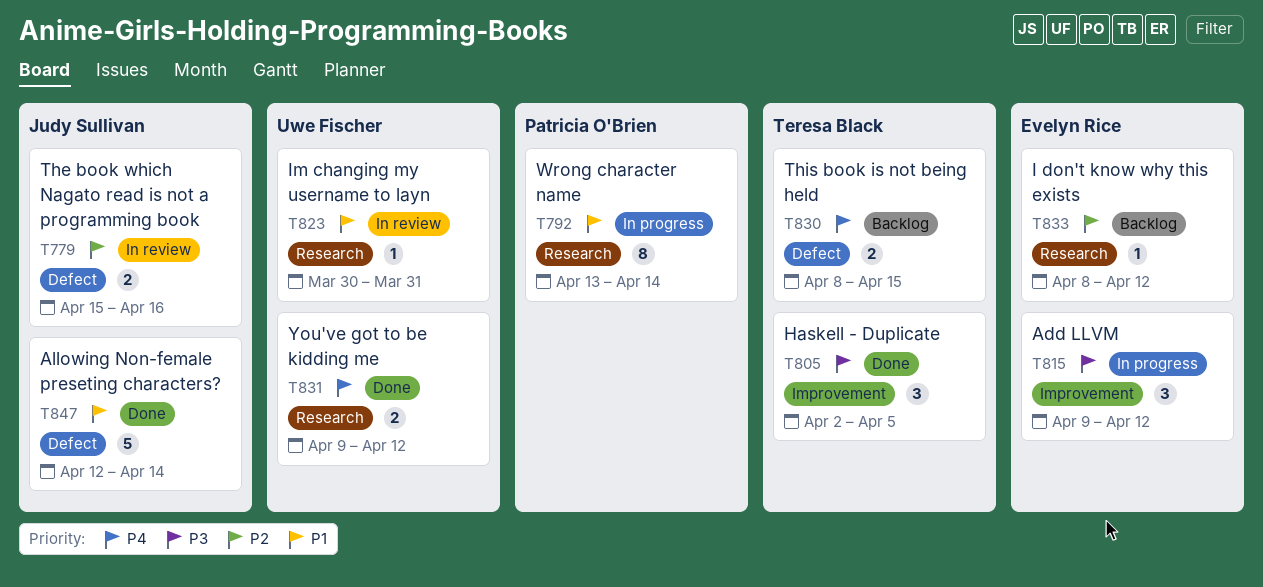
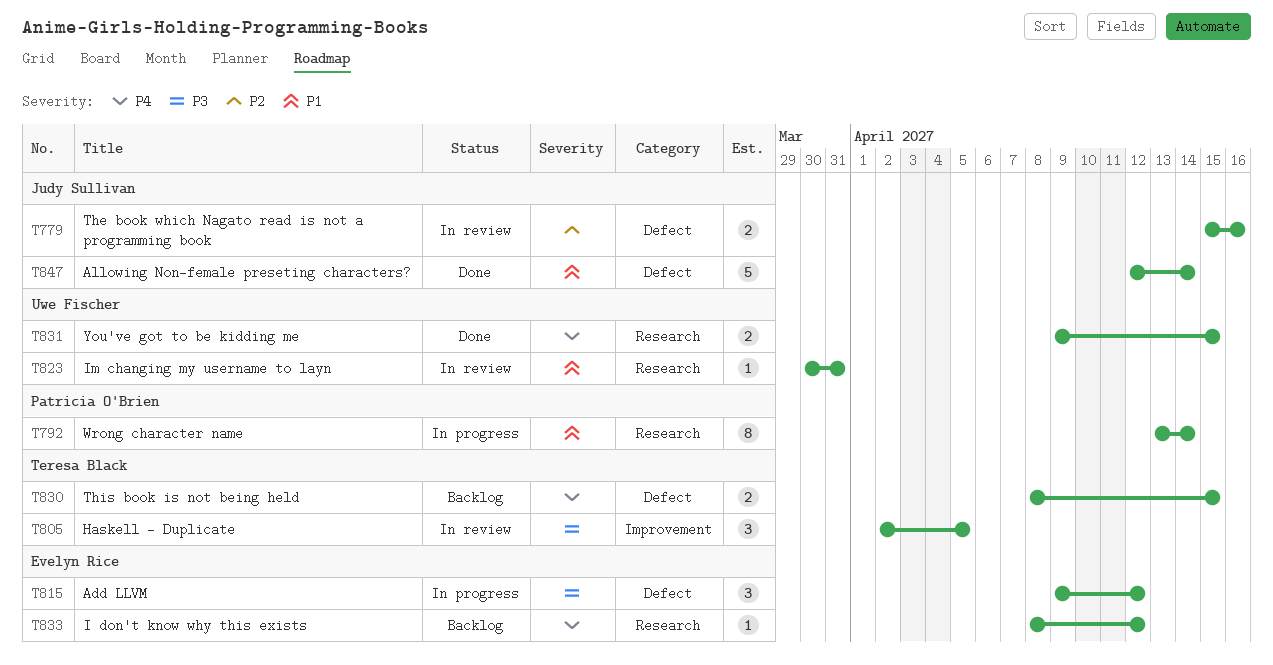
T805, status: Done -> In review
T815, label: Improvement -> Defect
T831, due: Apr 12 -> Apr 15
T833, priority: P2 -> P4

